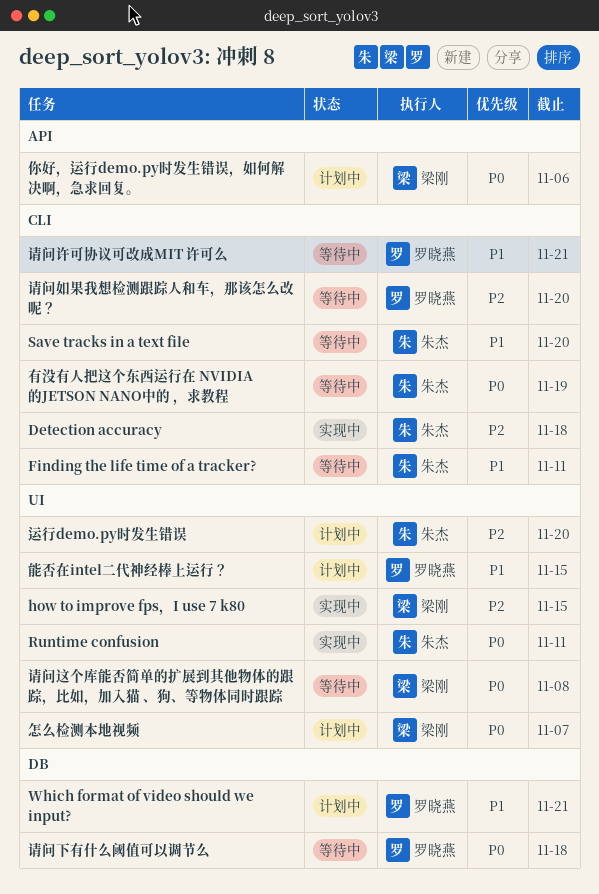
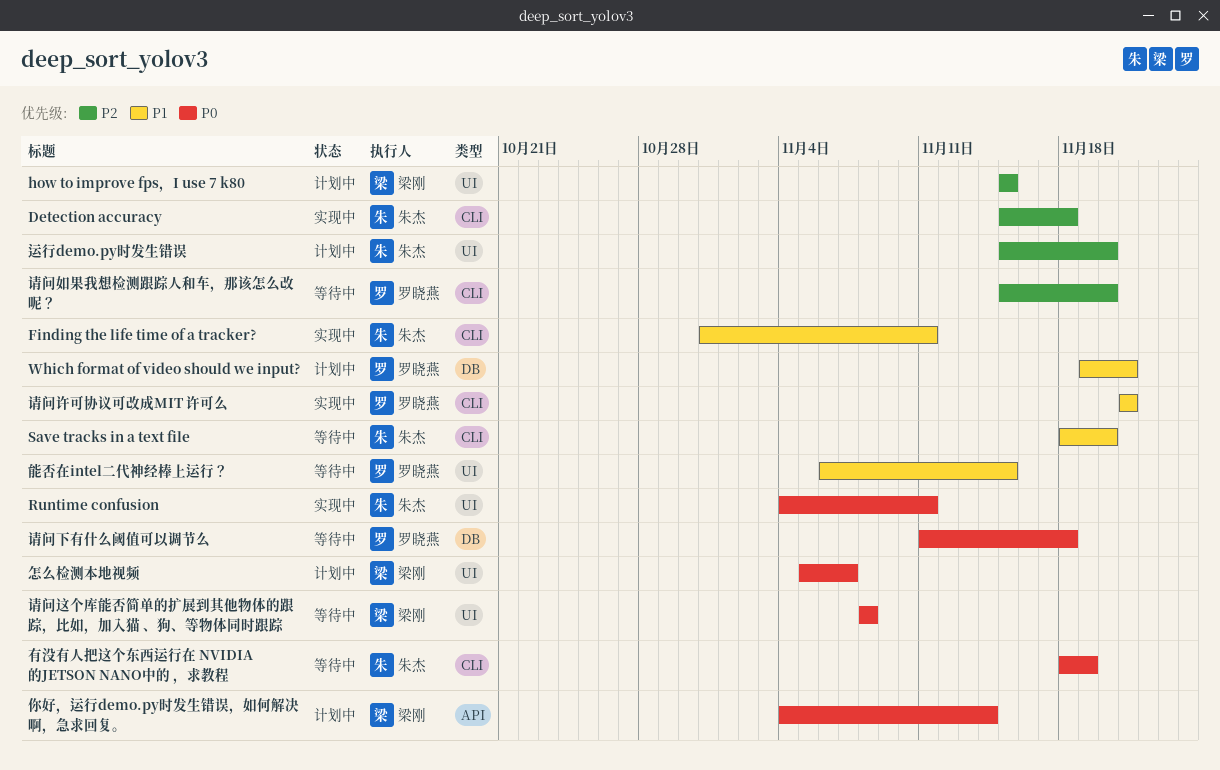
Finding the life time of a tracker?, status: 等待中 -> 实现中
how to improve fps，I use 7 k80, status: 实现中 -> 计划中
你好，运行demo.py时发生错误，如何解决啊，急求回复。, due: Nov 6 -> Nov 14
能否在intel二代神经棒上运行？, status: 计划中 -> 等待中
请问许可协议可改成MIT 许可么, status: 等待中 -> 实现中

